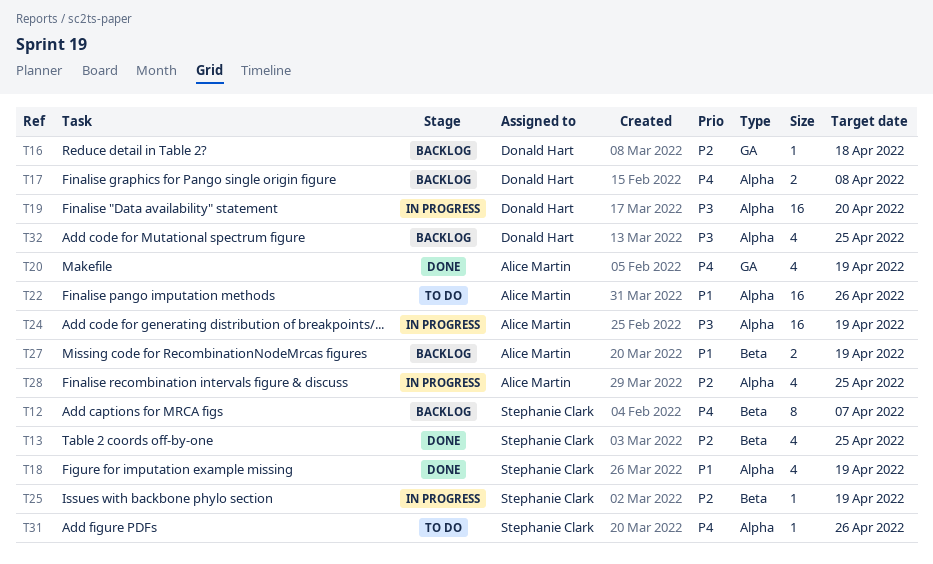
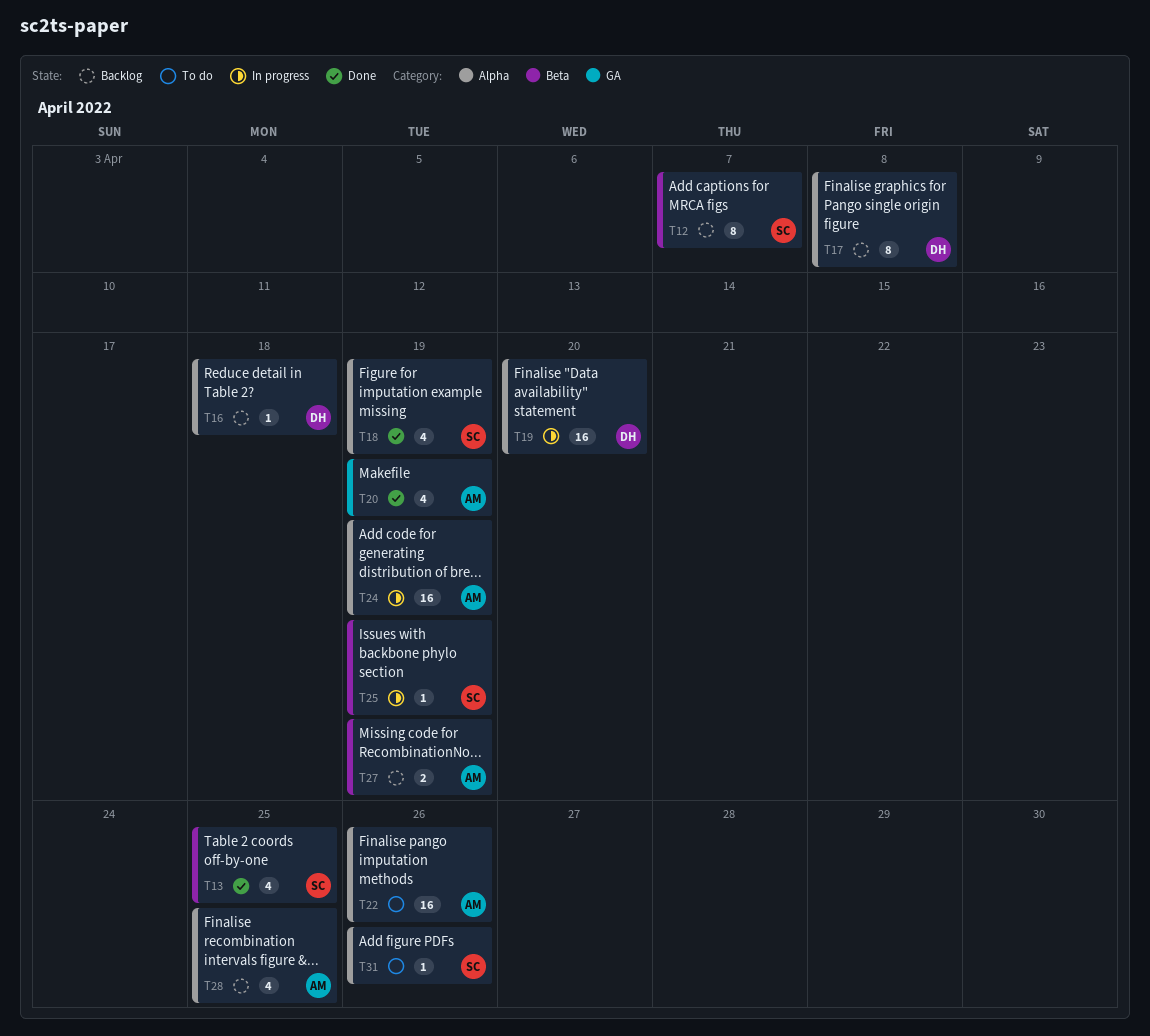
T16, label: GA -> Alpha
T17, estimate: 2 -> 8
T28, status: In progress -> Backlog
T32: present -> none

